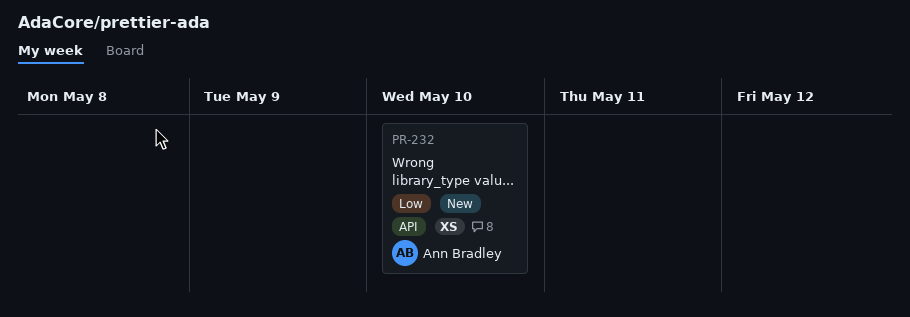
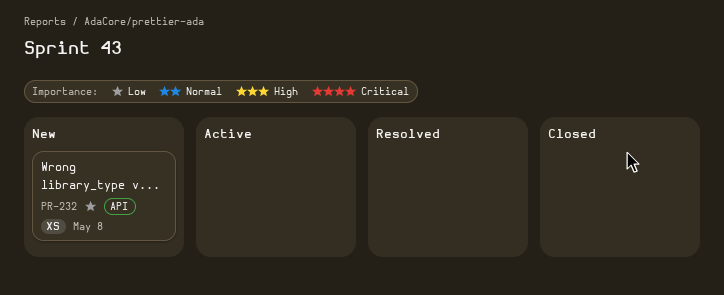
PR-232, due: May 10 -> May 8

